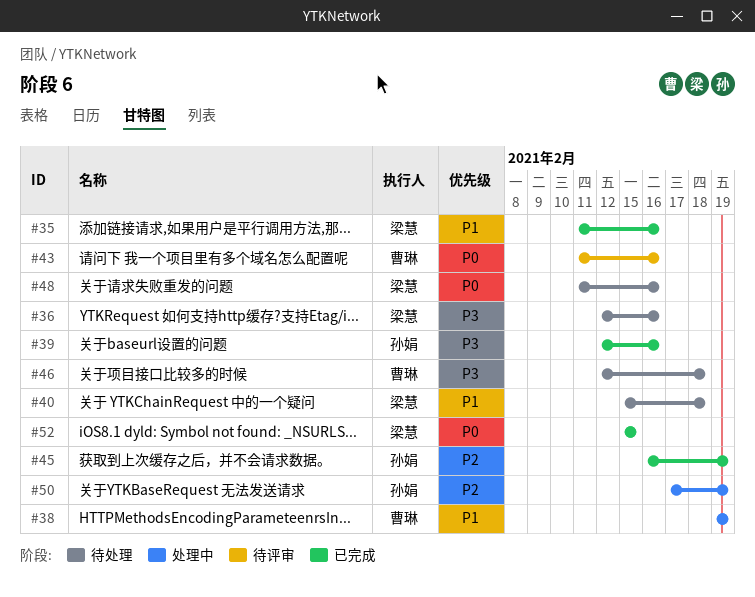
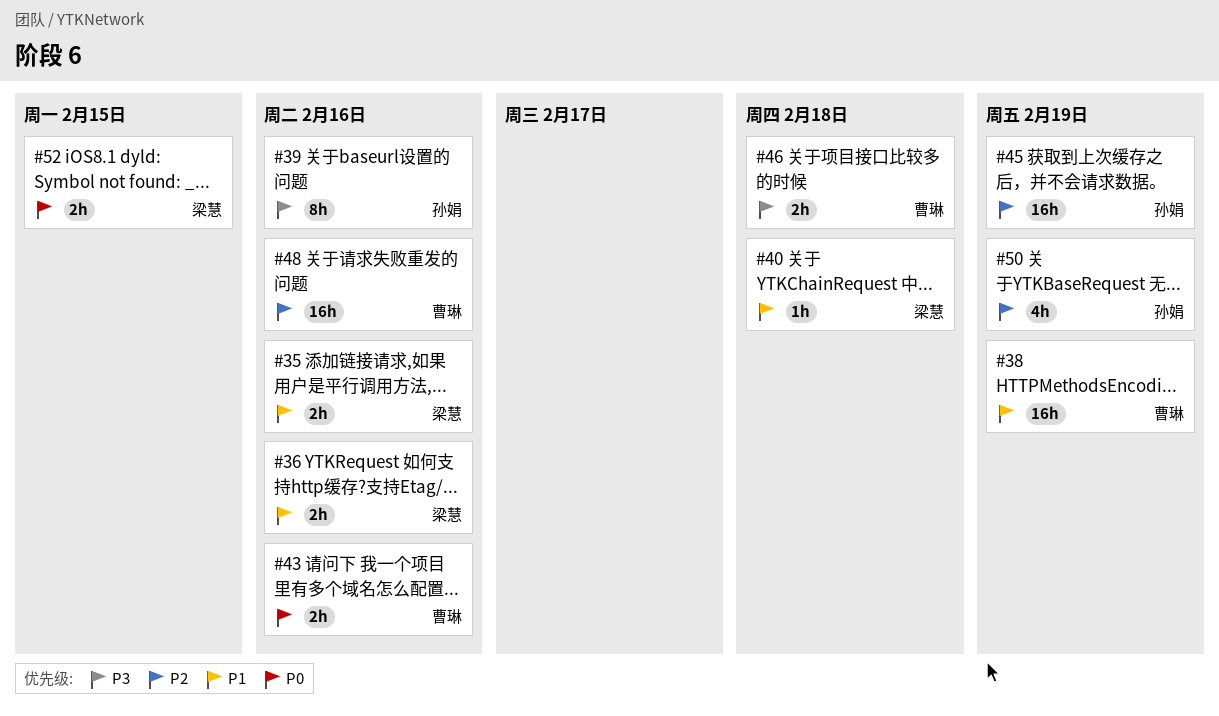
#36, priority: P3 -> P1
#48, owner: 梁慧 -> 曹琳
#48, priority: P0 -> P2

